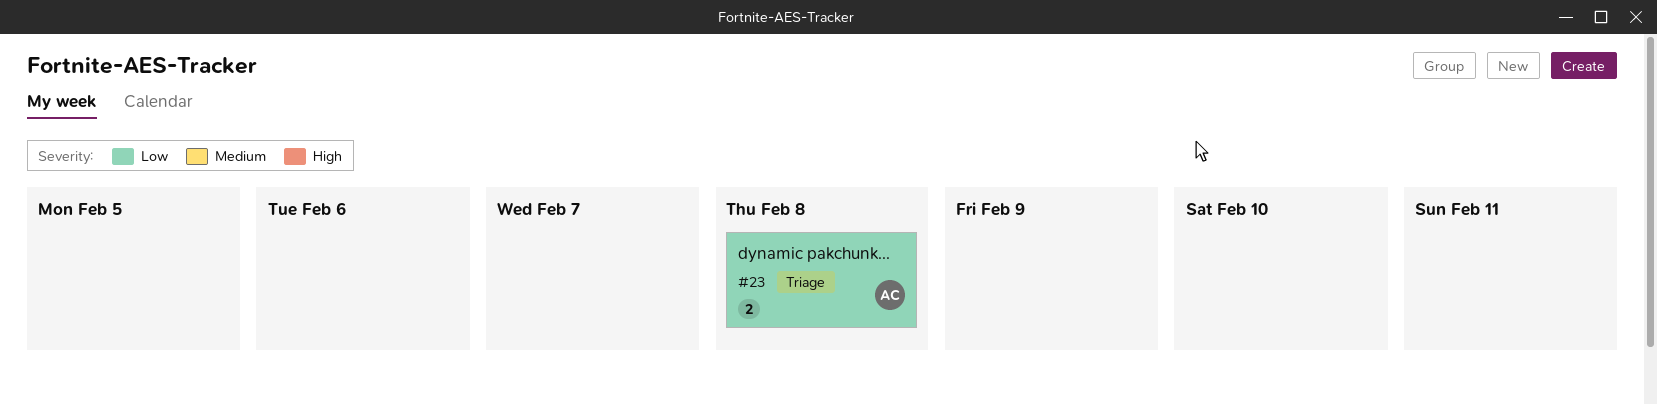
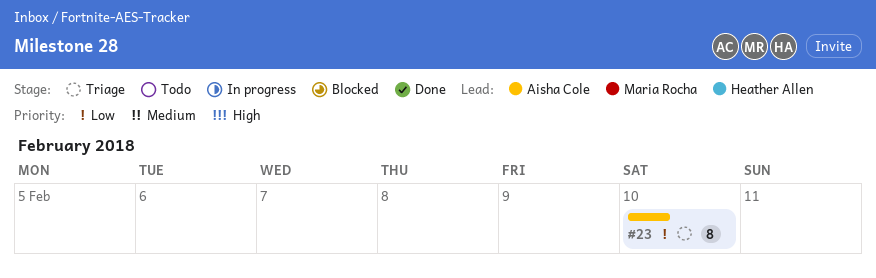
#23, estimate: 2 -> 8
#23, due: Feb 8 -> Feb 10

